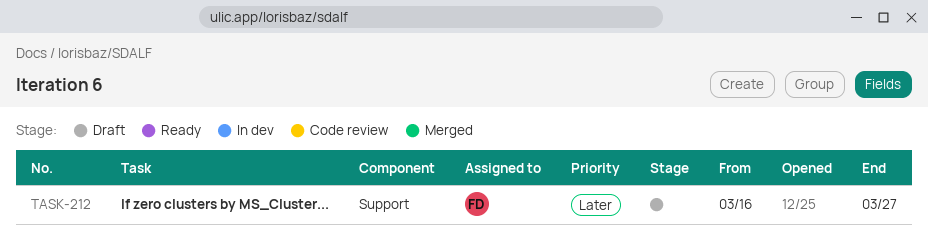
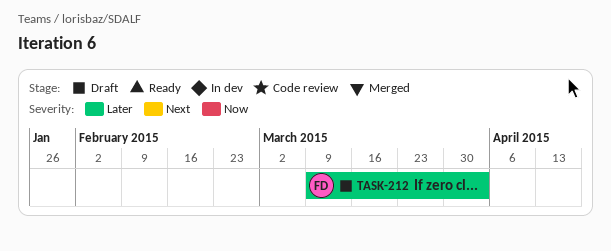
TASK-212, start: Mar 16 -> Mar 9
TASK-212, due: Mar 27 -> Apr 3

